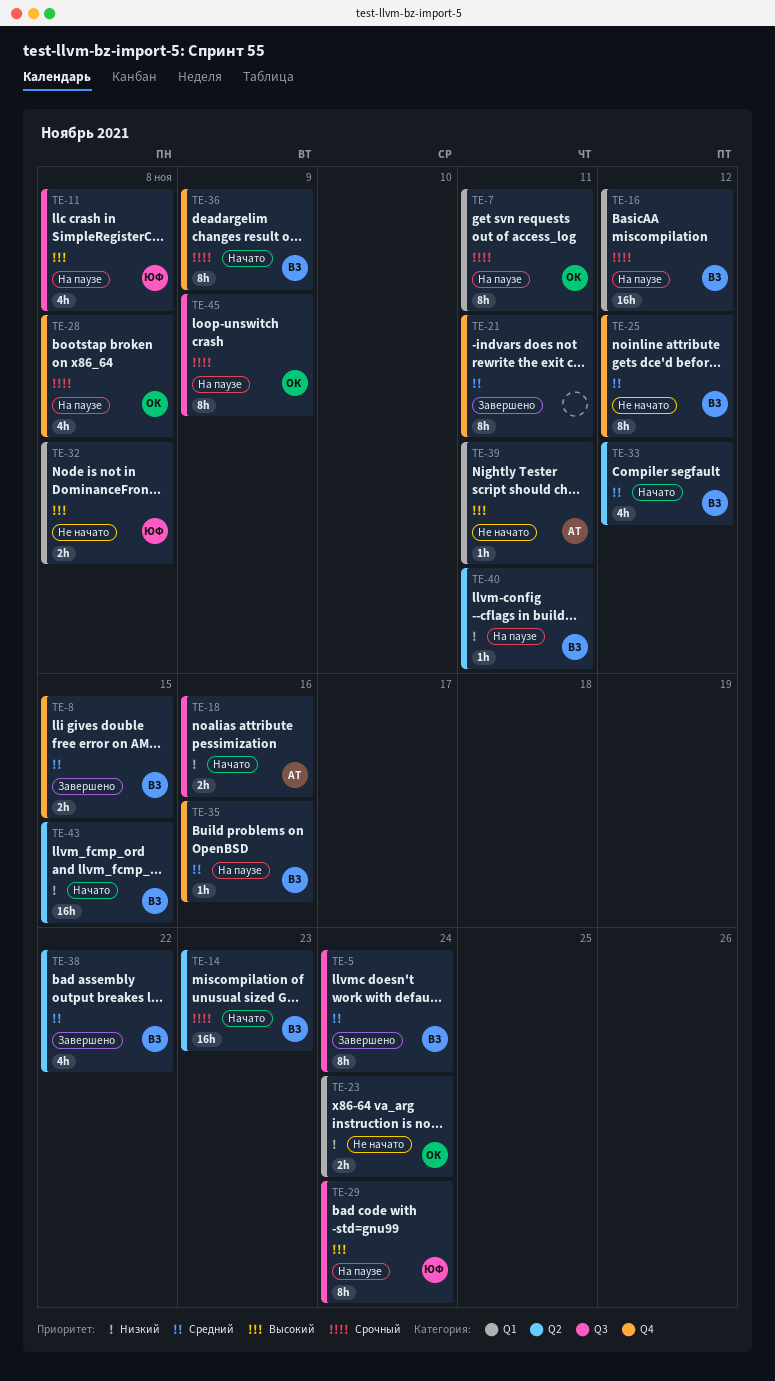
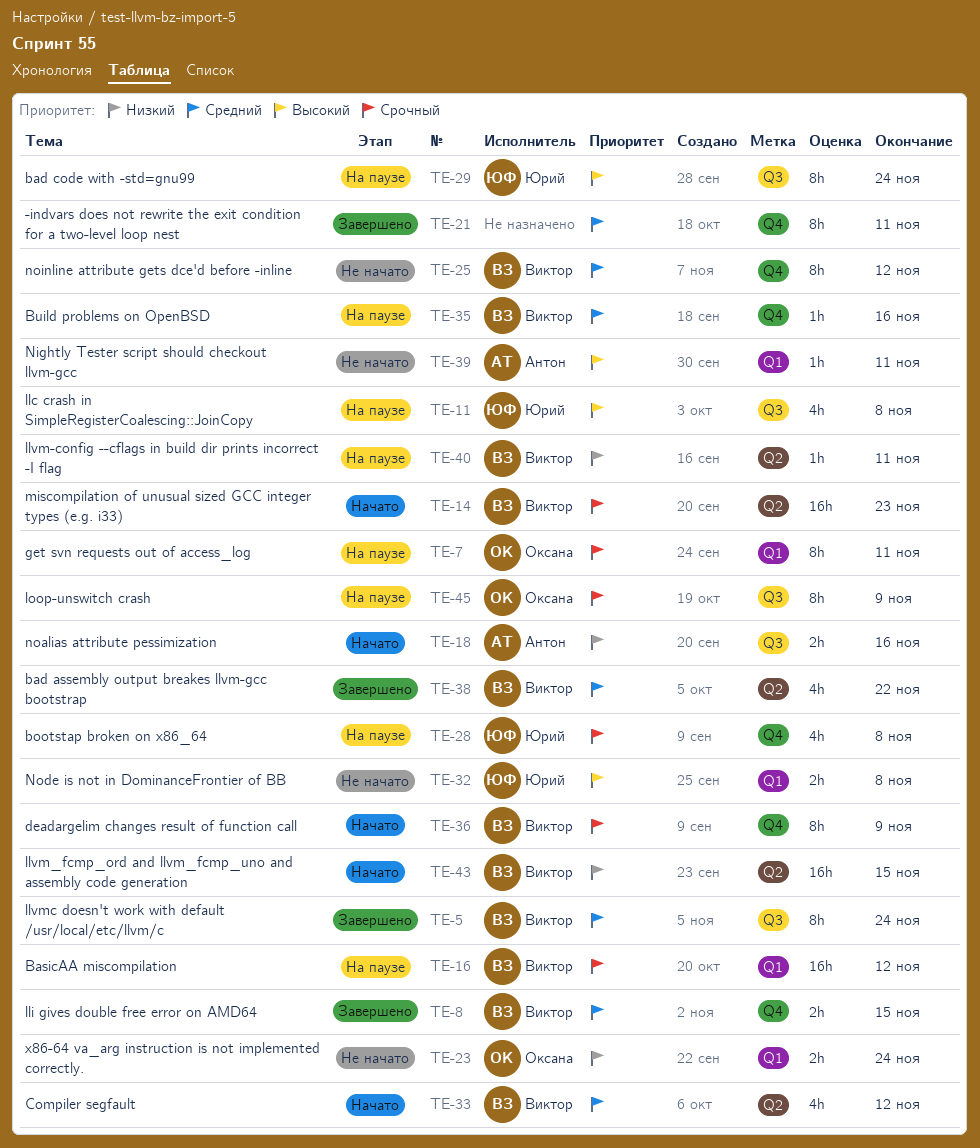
TE-28, owner: Оксана -> Юрий

